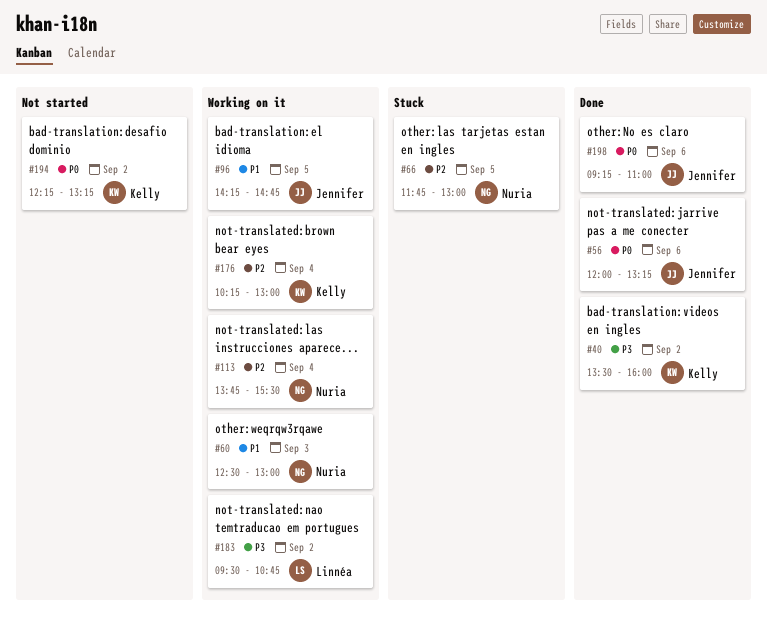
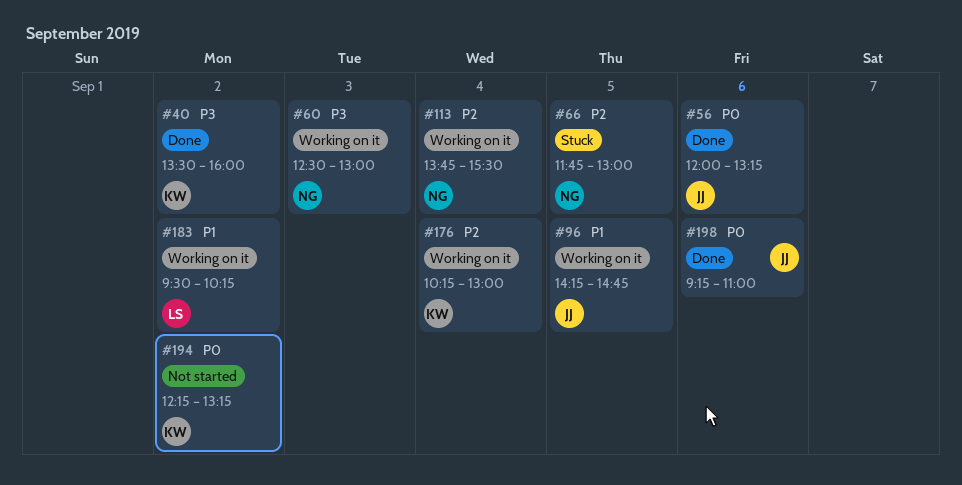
#60, priority: P1 -> P3
#183, priority: P3 -> P1
#183, ends: 10:45 -> 10:15

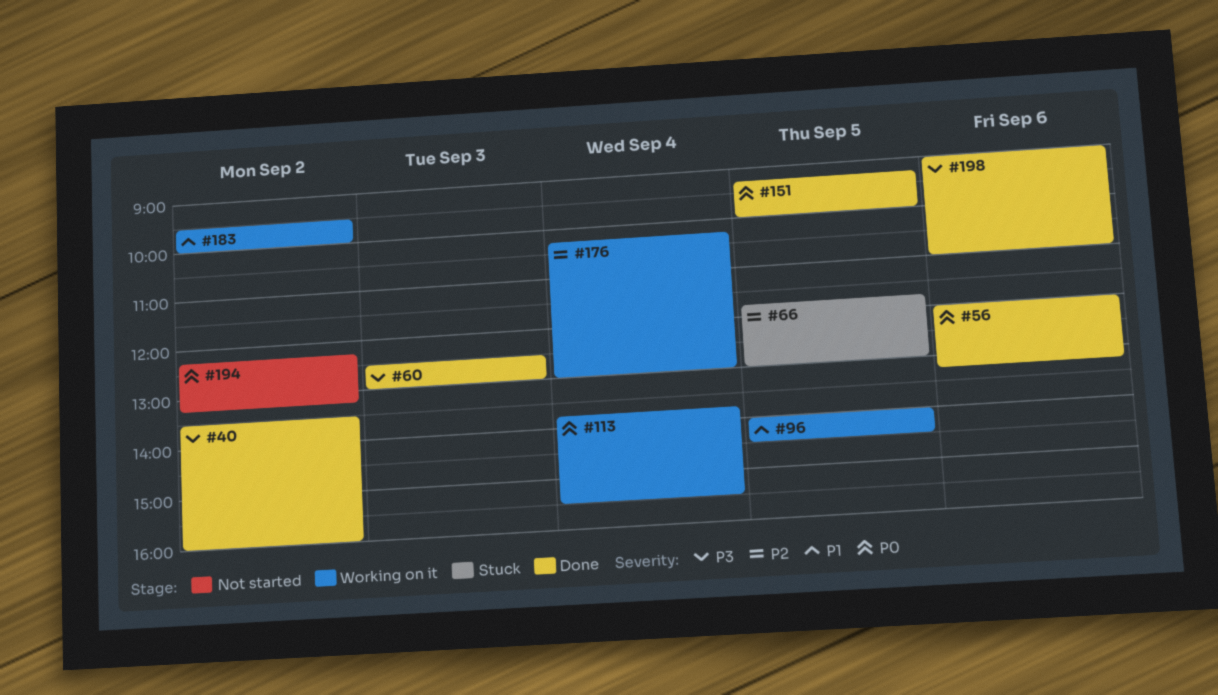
#60, status: Working on it -> Done
#96, begins: 14:15 -> 14:00
#96, ends: 14:45 -> 14:30
#113, priority: P2 -> P0
#151: none -> present
#183, ends: 10:15 -> 10:00
#198, priority: P0 -> P3
#198, begins: 09:15 -> 09:00

